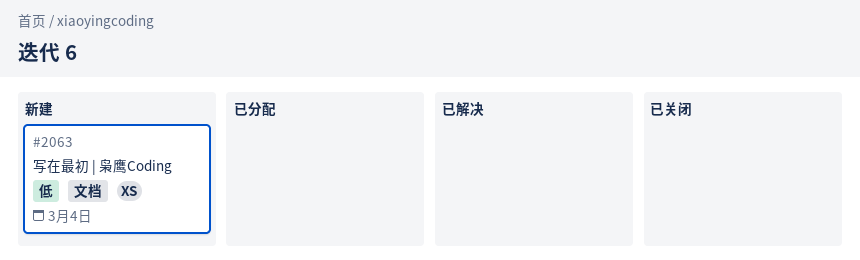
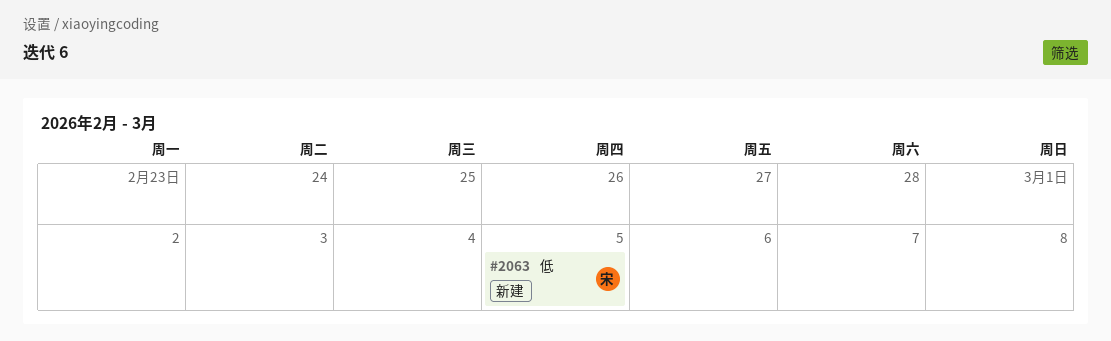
#2063, due: Mar 4 -> Mar 5

